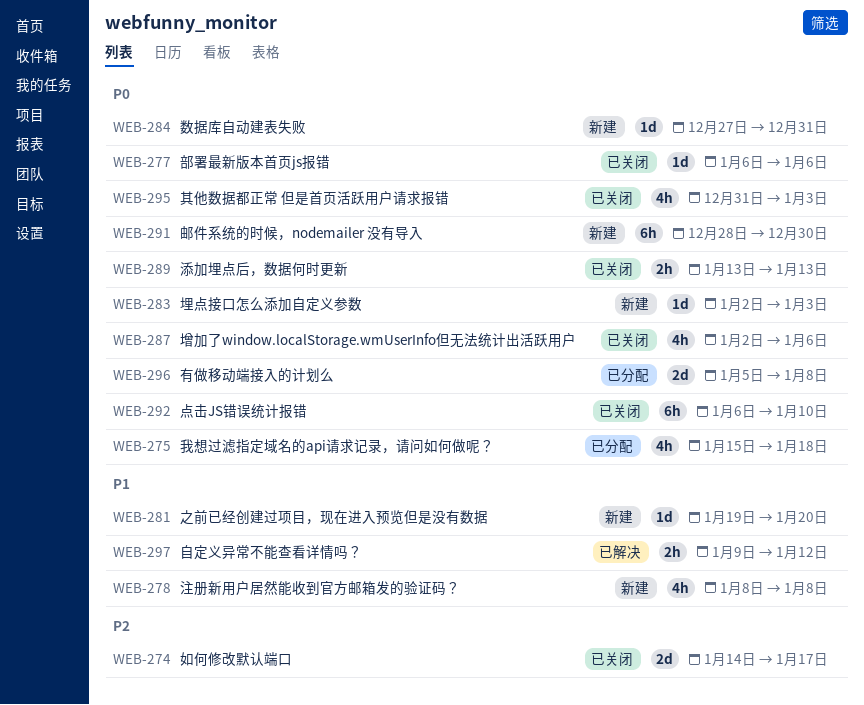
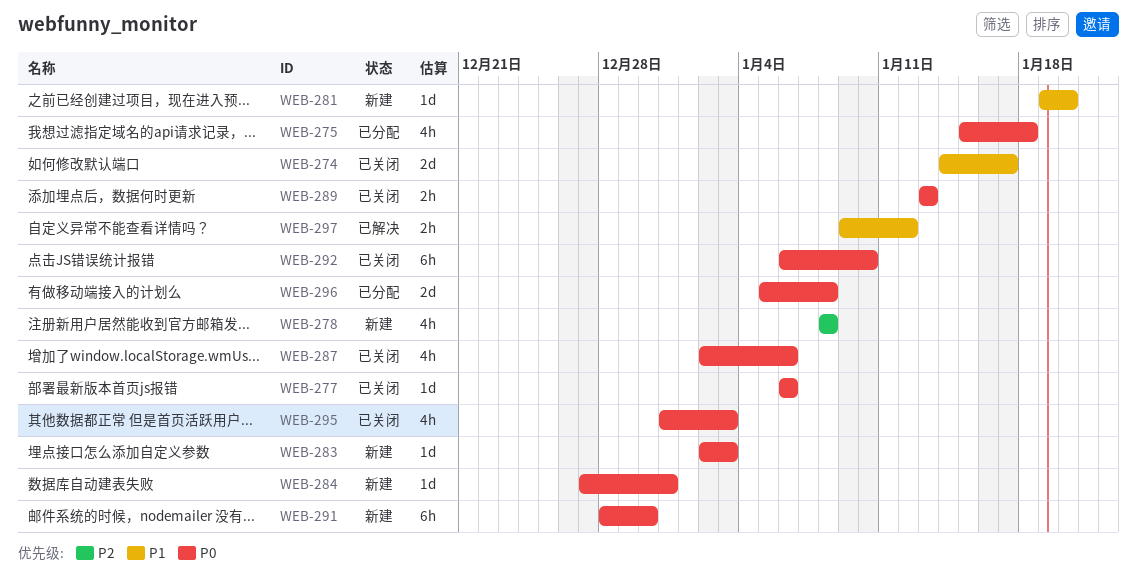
WEB-274, priority: P2 -> P1
WEB-278, priority: P1 -> P2

